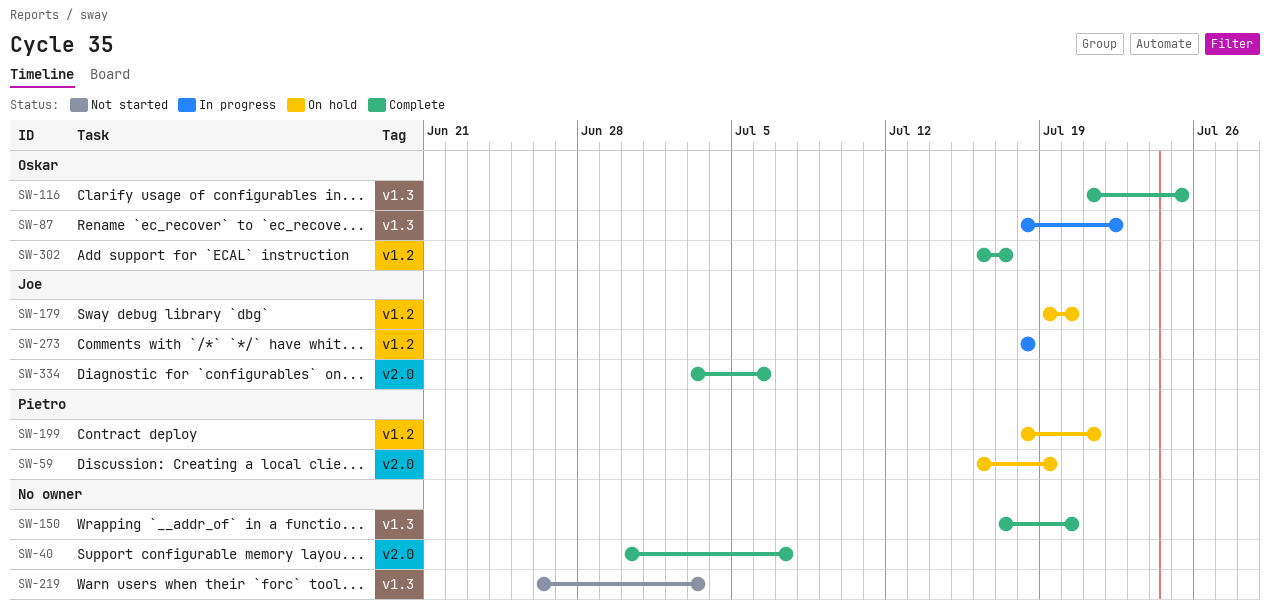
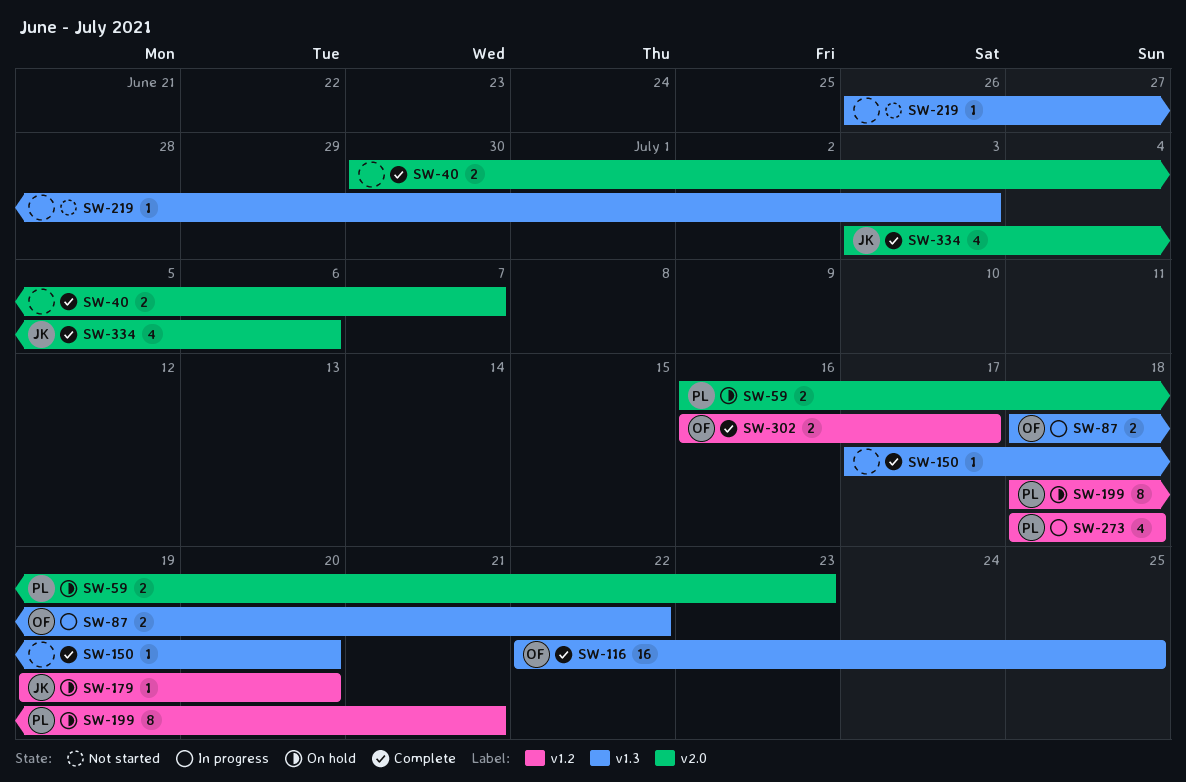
SW-59, due: Jul 19 -> Jul 23
SW-116, start: Jul 21 -> Jul 22
SW-273, owner: Joe -> Pietro

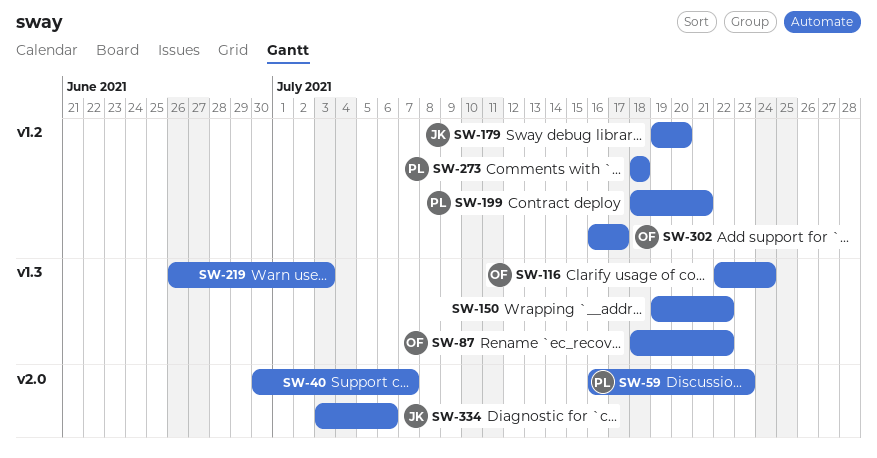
SW-116, due: Jul 25 -> Jul 24
SW-150, start: Jul 17 -> Jul 19
SW-150, due: Jul 20 -> Jul 22

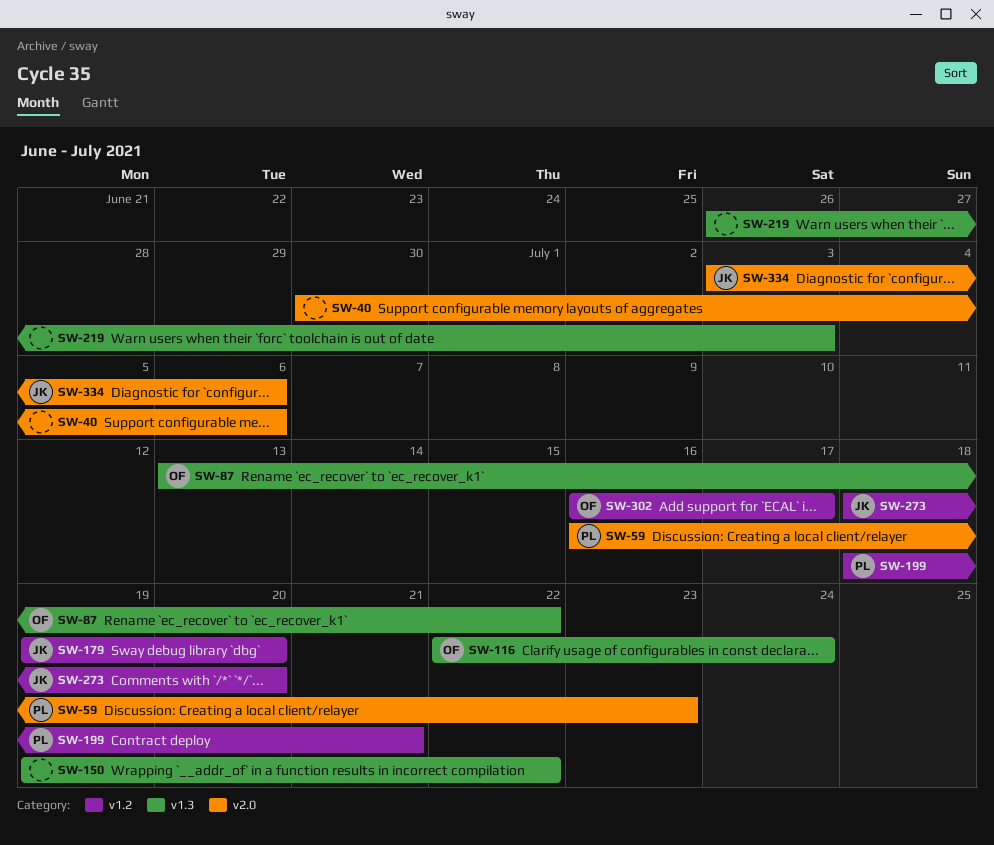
SW-40, due: Jul 7 -> Jul 6
SW-87, start: Jul 18 -> Jul 13
SW-273, owner: PL -> JK
SW-273, due: Jul 18 -> Jul 20

